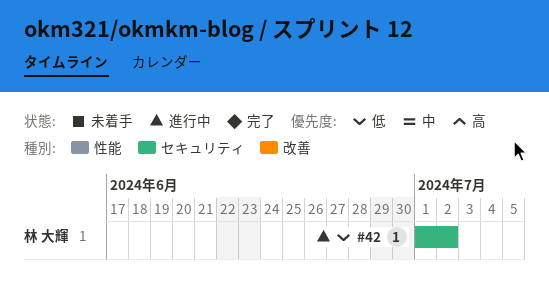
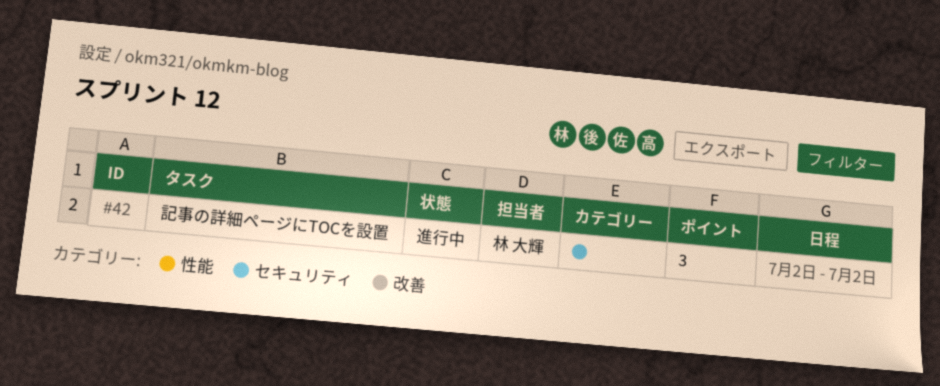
#42, estimate: 1 -> 3
#42, start: Jul 1 -> Jul 2

